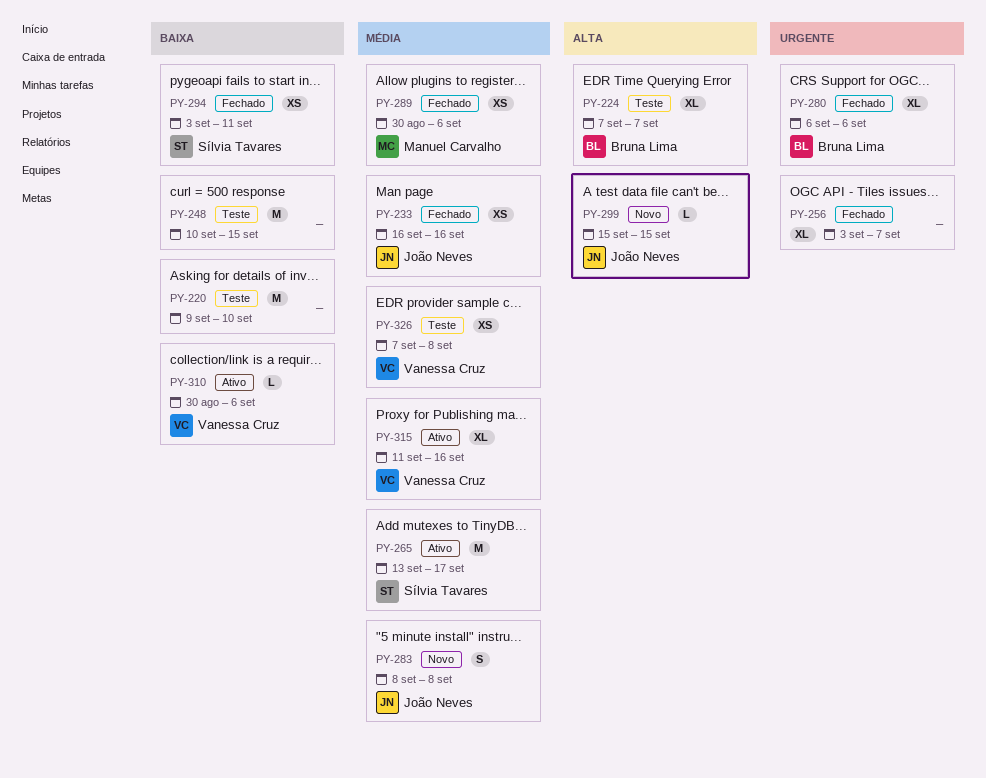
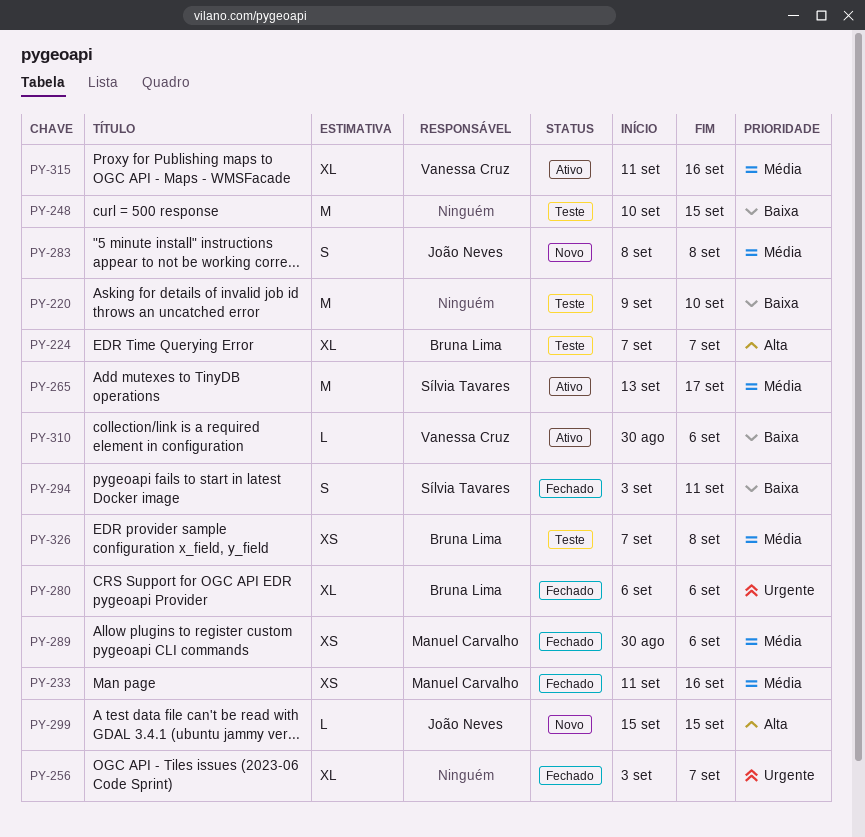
PY-233, owner: João Neves -> Manuel Carvalho
PY-233, start: Sep 16 -> Sep 11
PY-294, estimate: XS -> S
PY-326, owner: Vanessa Cruz -> Bruna Lima

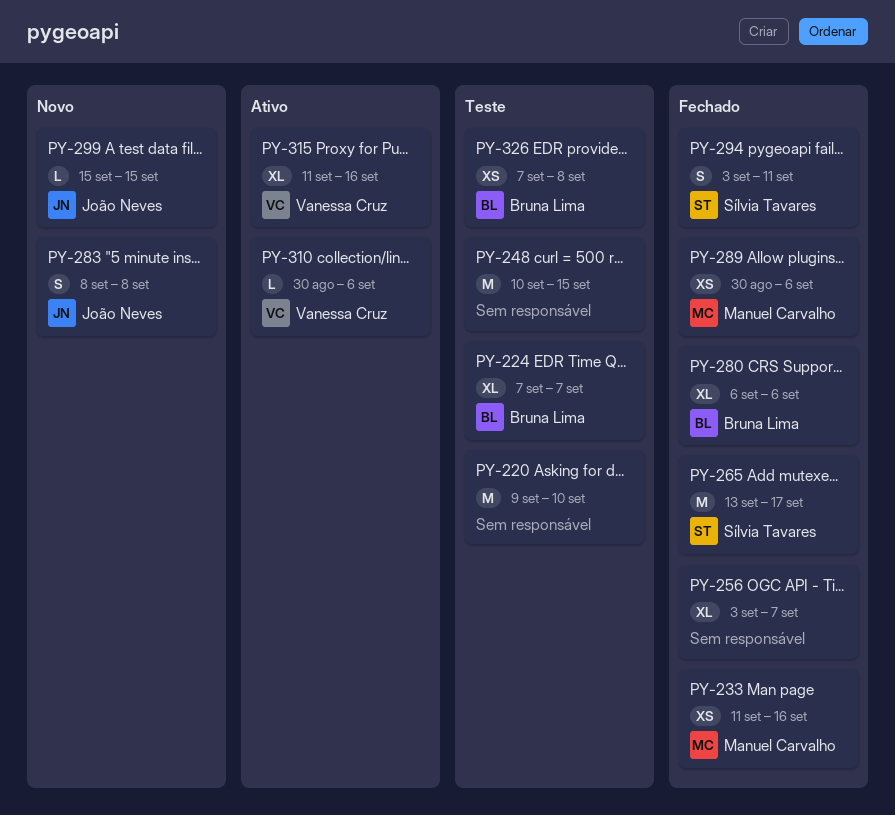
PY-265, status: Ativo -> Fechado

